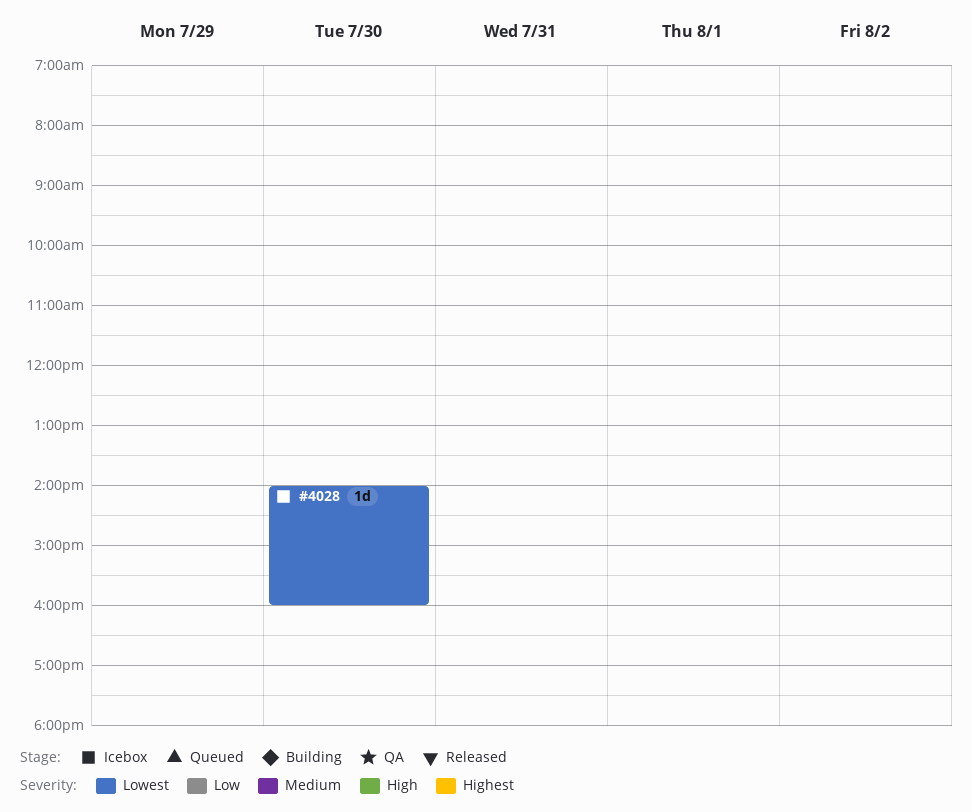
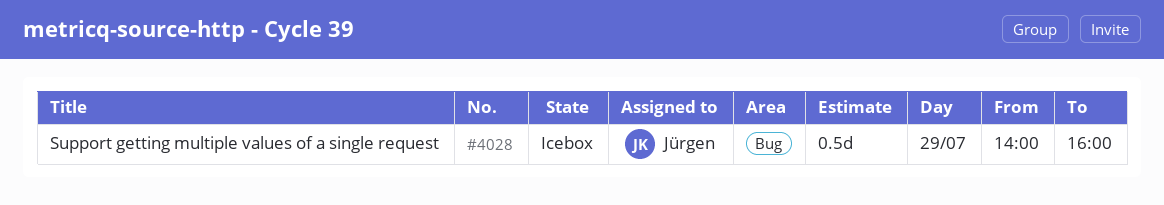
#4028, estimate: 1d -> 0.5d
#4028, day: Jul 30 -> Jul 29

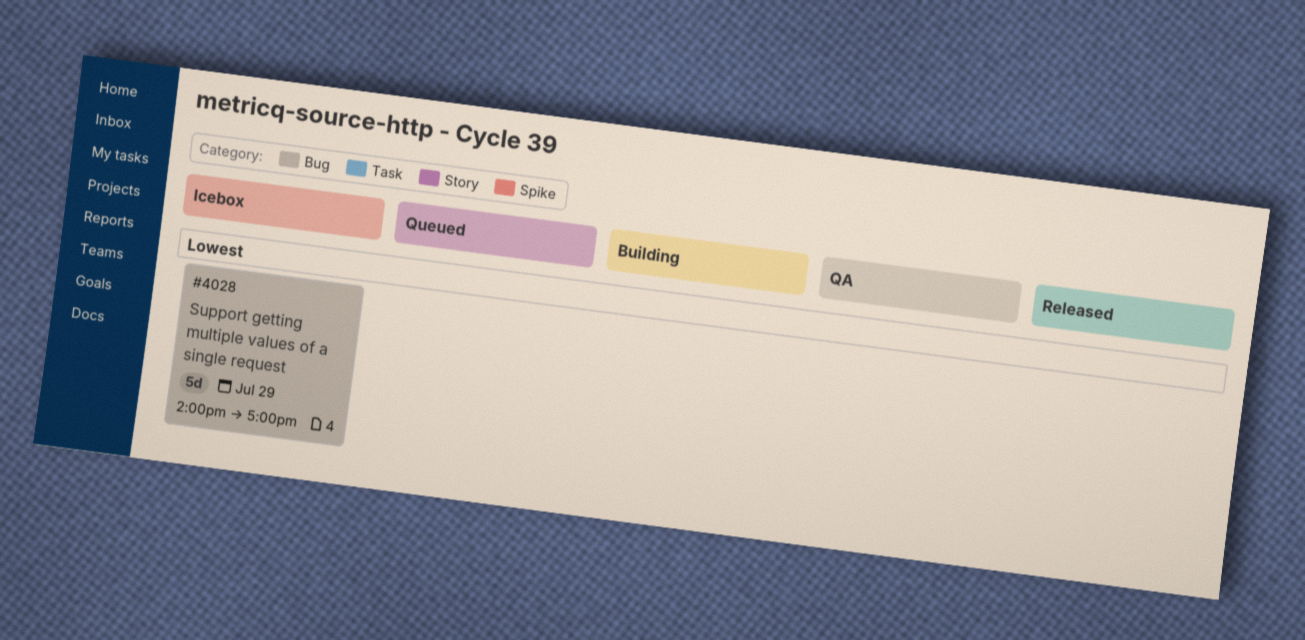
#4028, estimate: 0.5d -> 5d
#4028, ends: 16:00 -> 17:00

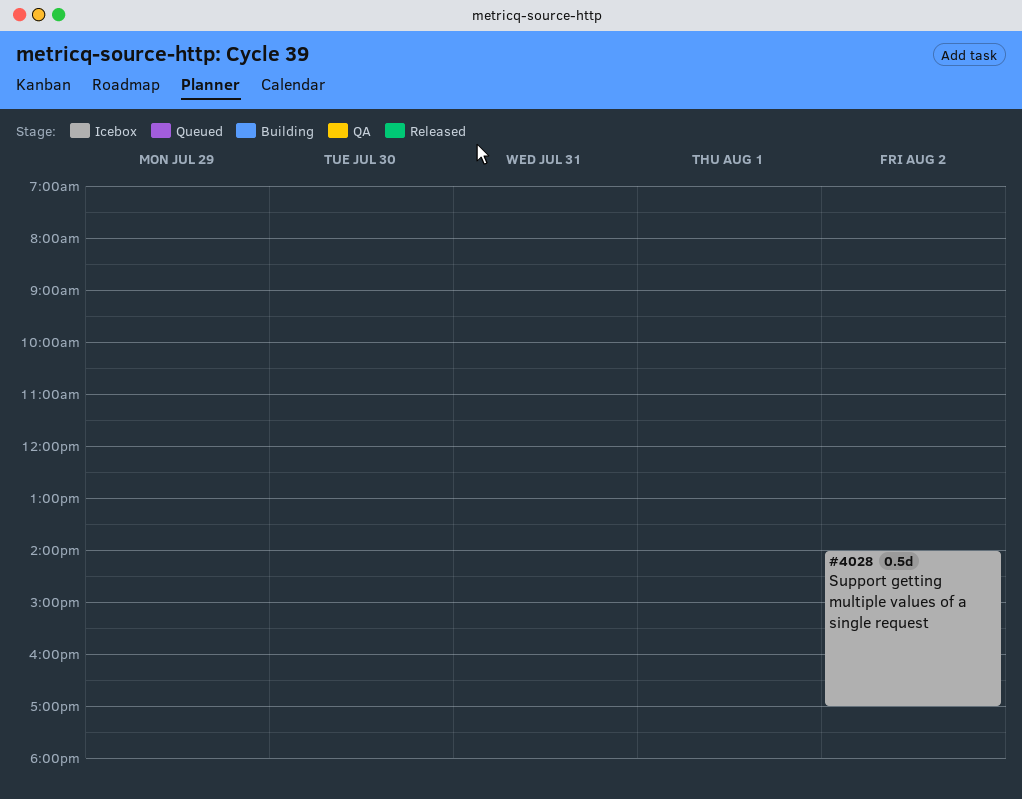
#4028, estimate: 5d -> 0.5d
#4028, day: Jul 29 -> Aug 2

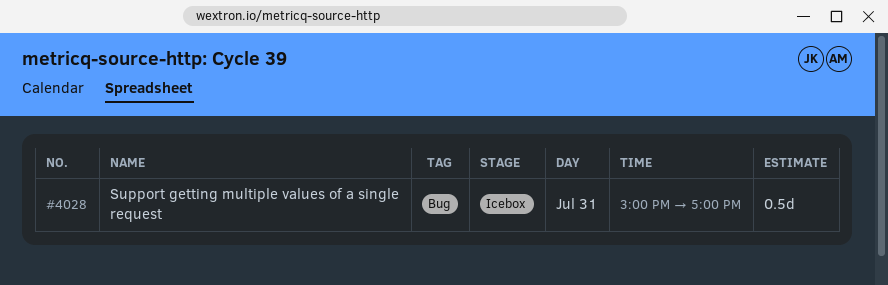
#4028, day: Aug 2 -> Jul 31
#4028, begins: 14:00 -> 15:00

